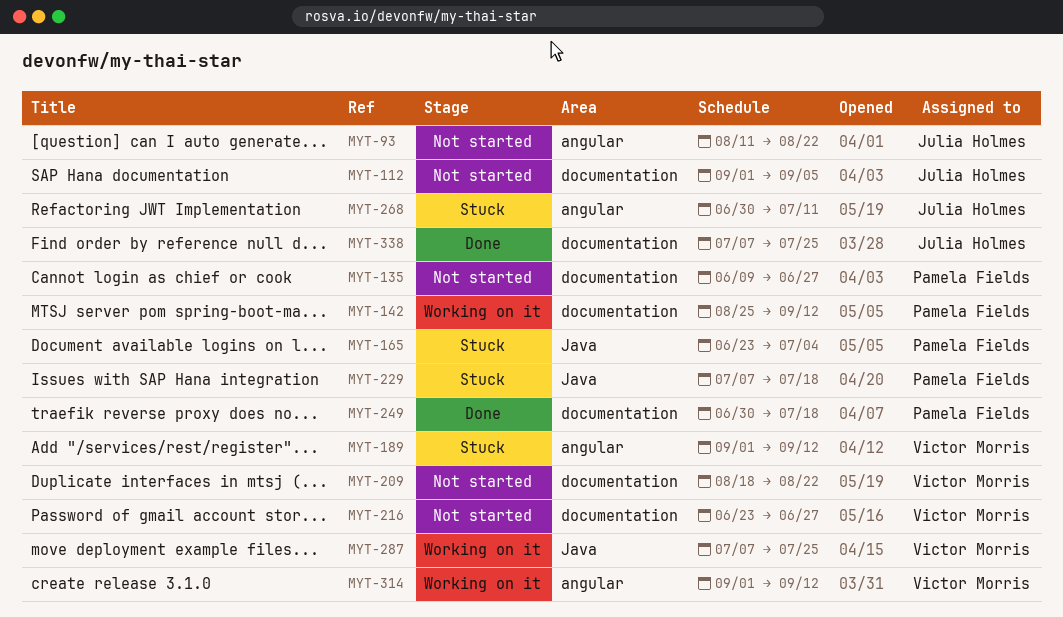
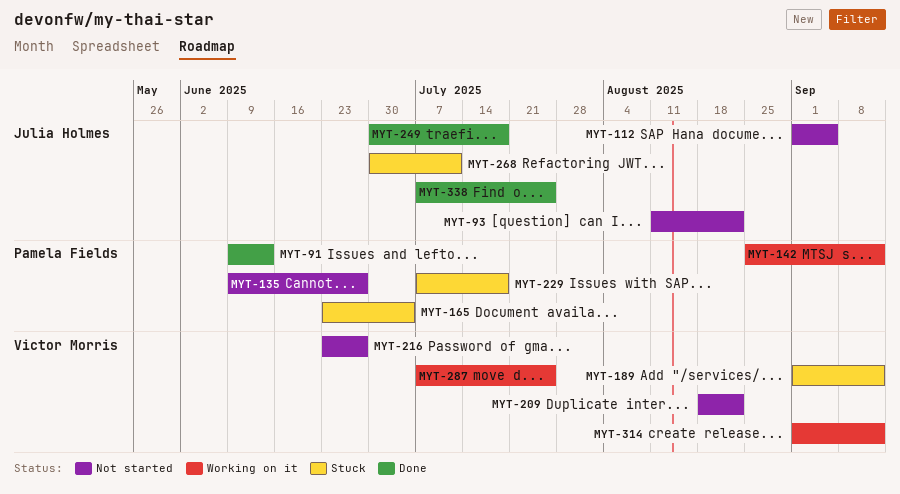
MYT-91: none -> present
MYT-249, owner: Pamela Fields -> Julia Holmes

